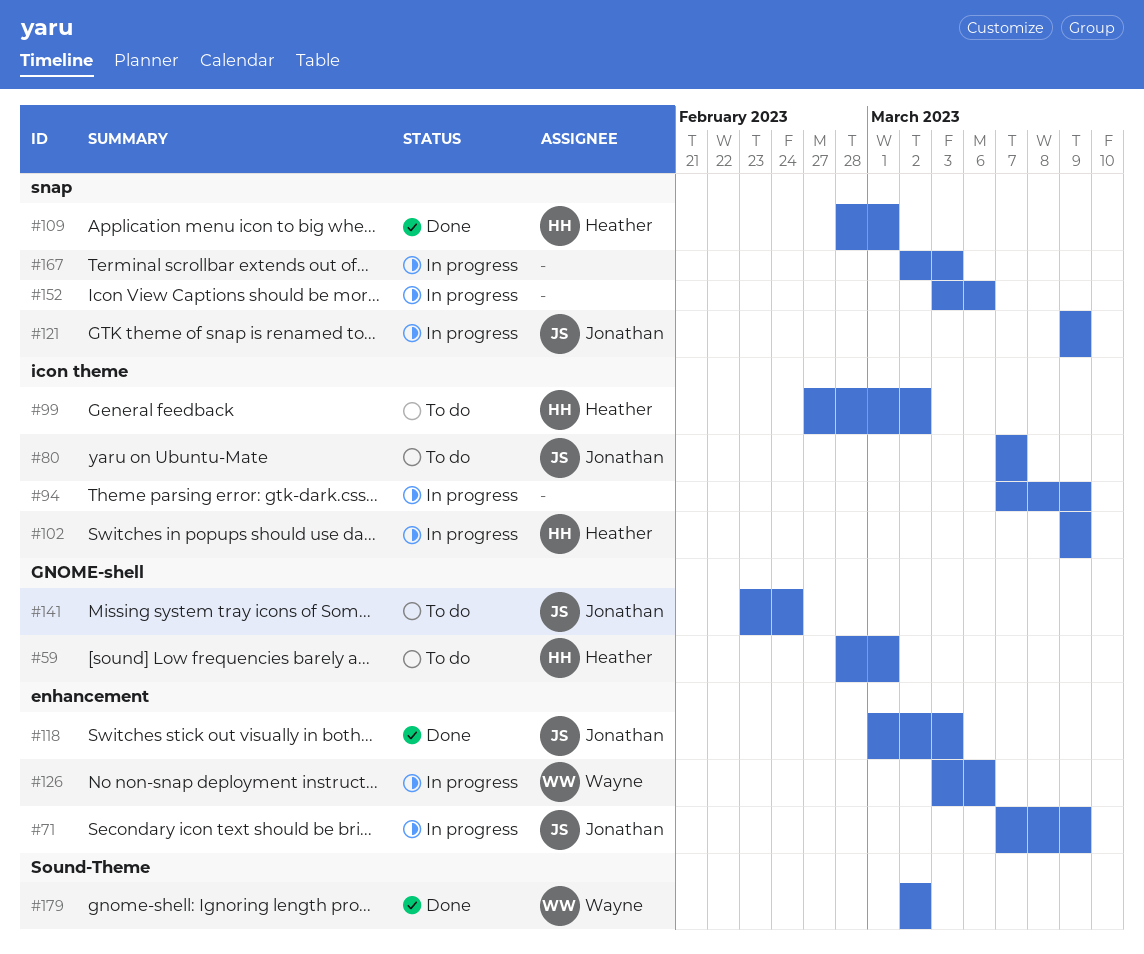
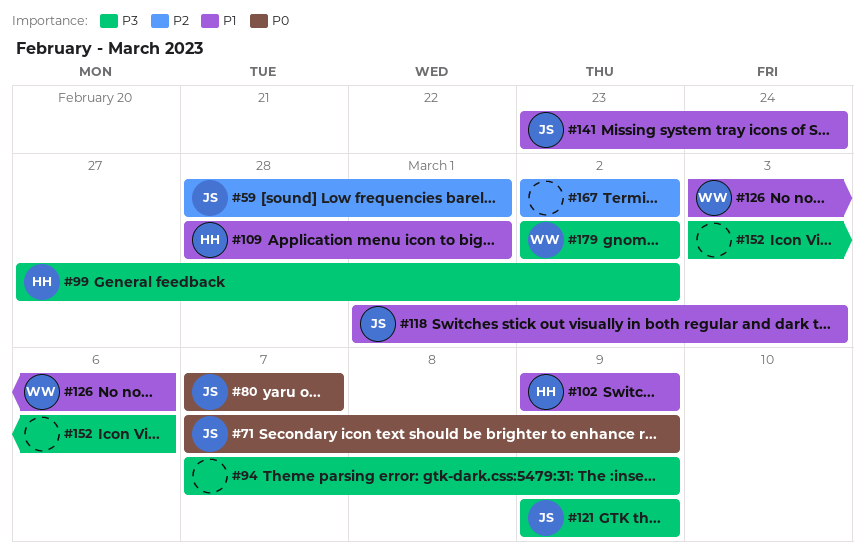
#59, owner: Heather -> Jonathan
#167, due: Mar 3 -> Mar 2

